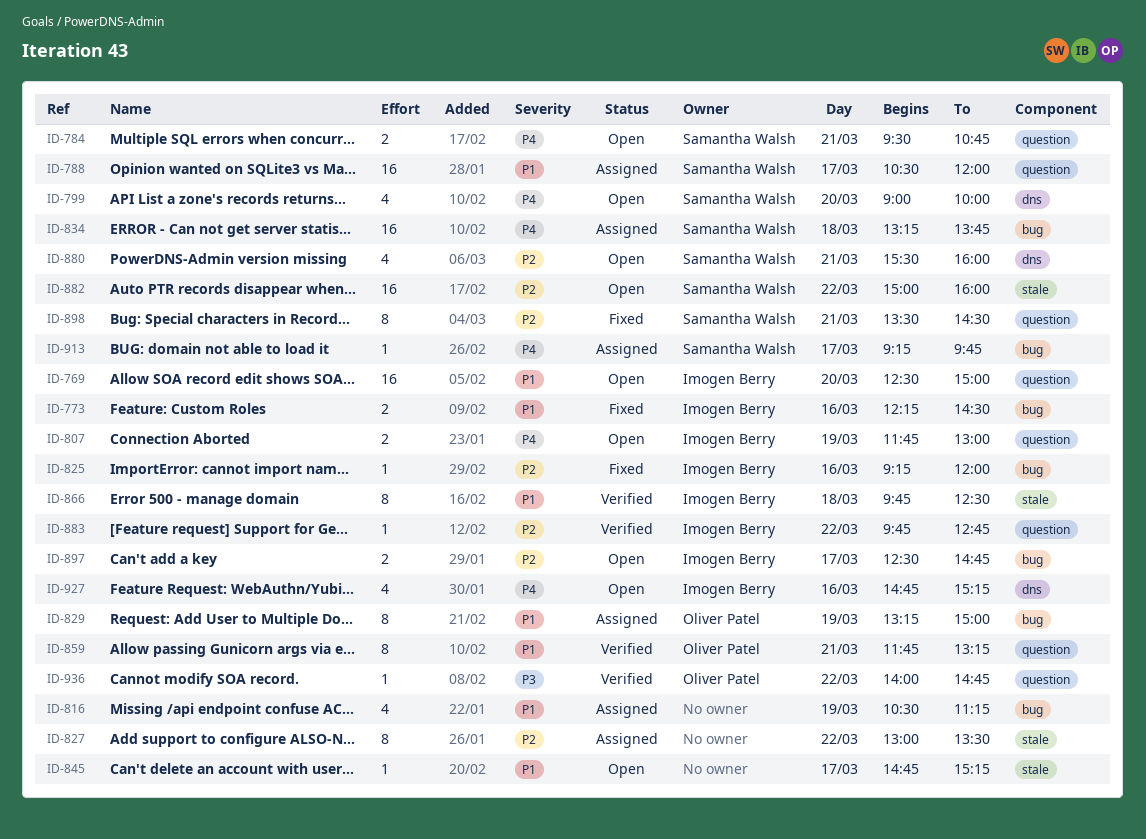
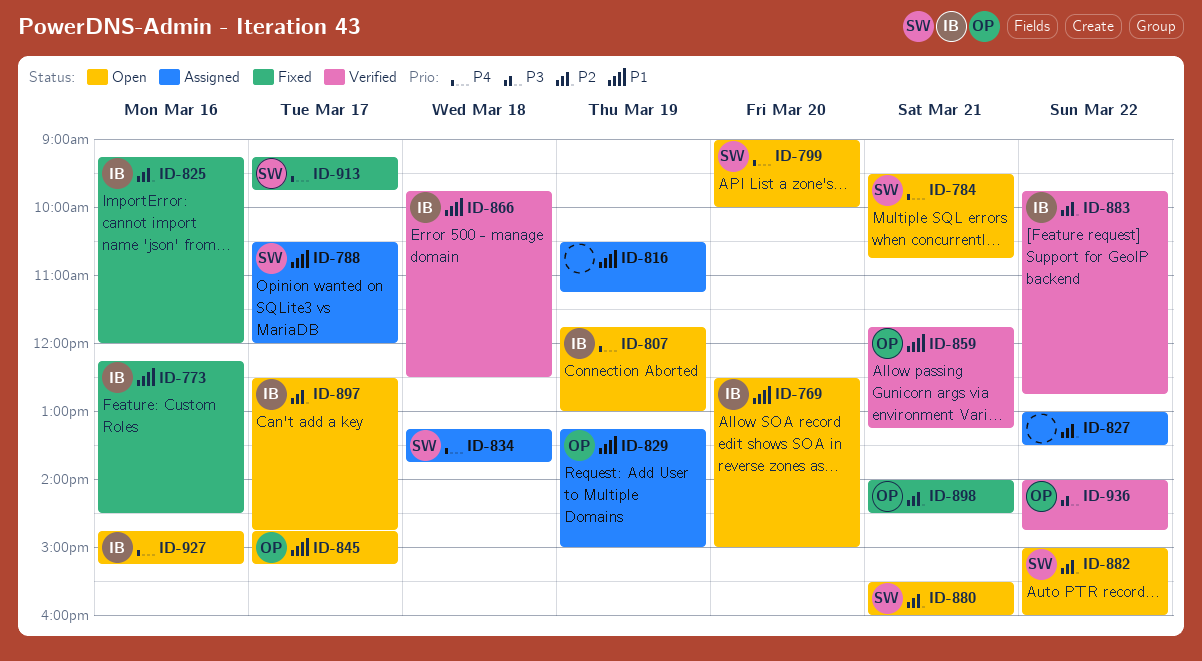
ID-845, owner: none -> Oliver Patel
ID-898, owner: Samantha Walsh -> Oliver Patel
ID-898, begins: 13:30 -> 14:00
ID-913, status: Assigned -> Fixed

